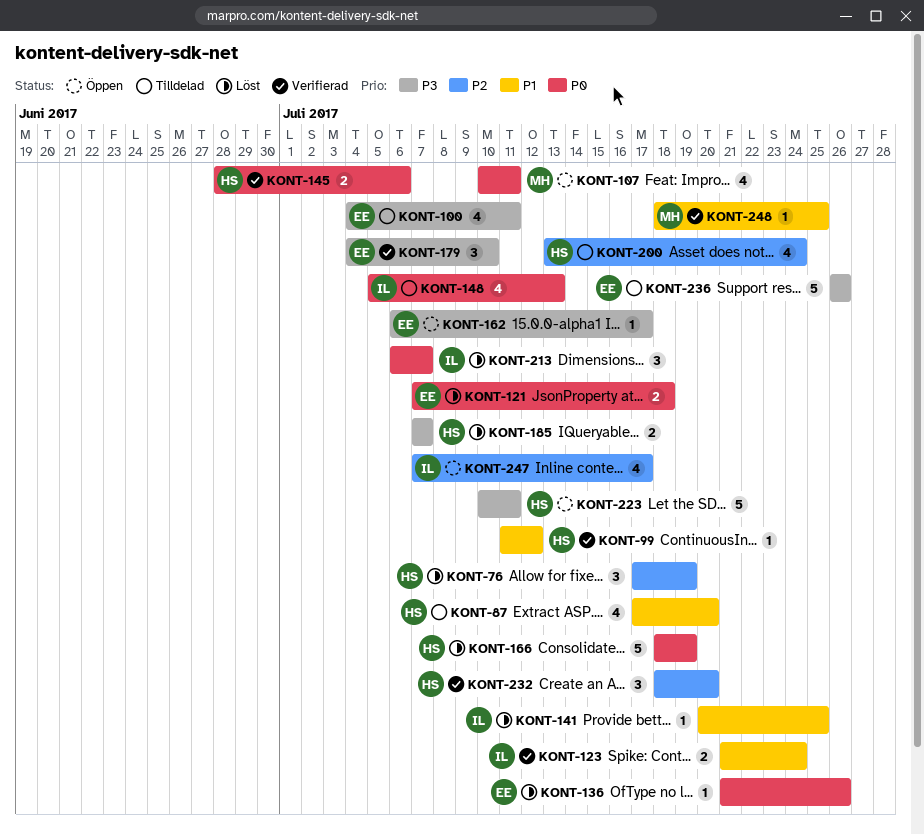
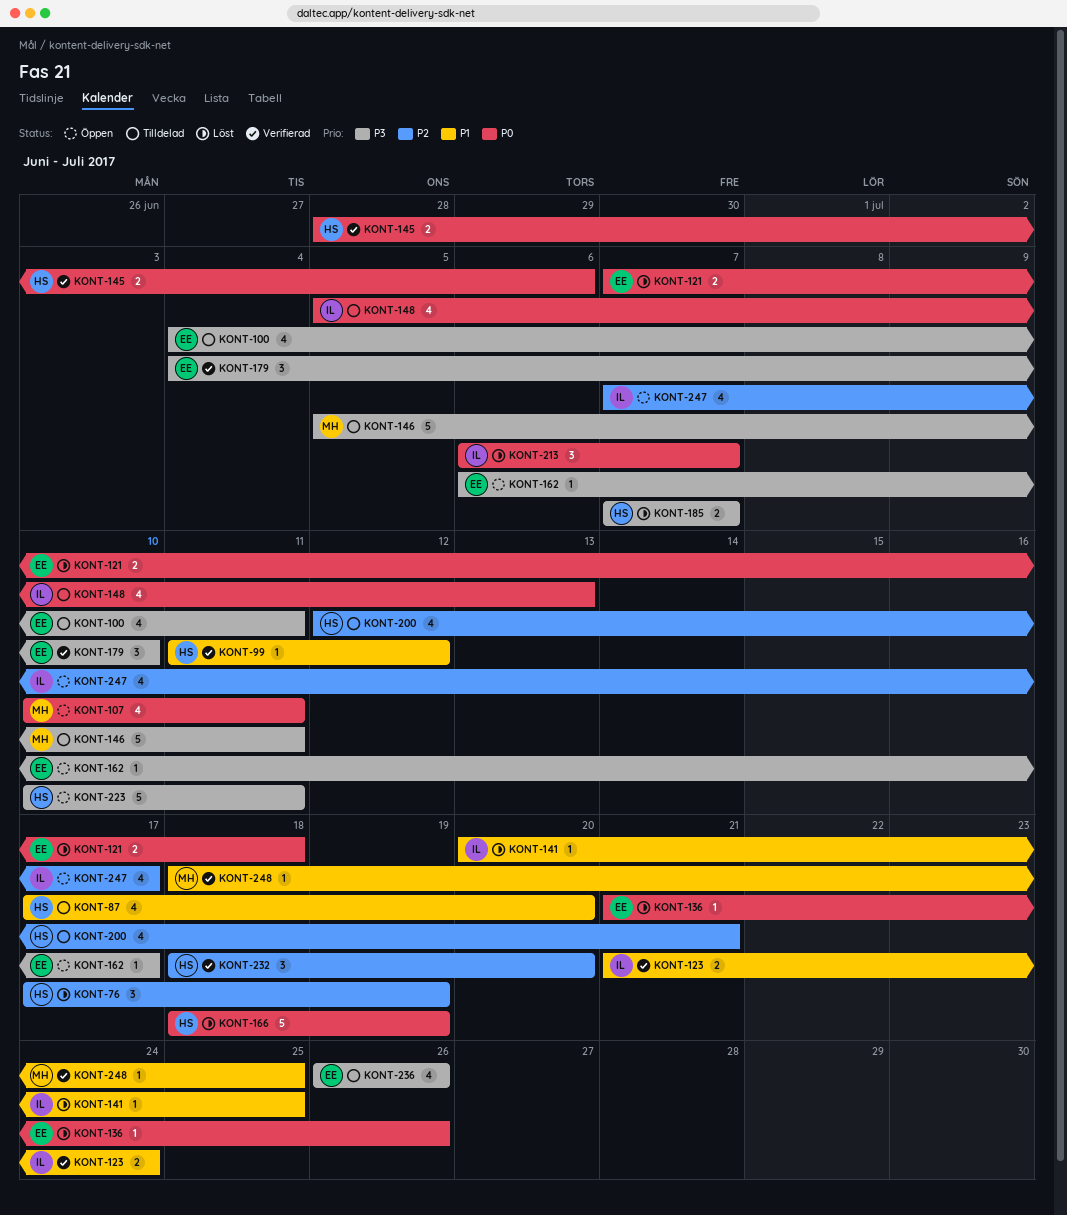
KONT-146: none -> present
KONT-200, start: Jul 13 -> Jul 12
KONT-200, due: Jul 24 -> Jul 21
KONT-236, estimate: 5 -> 4

